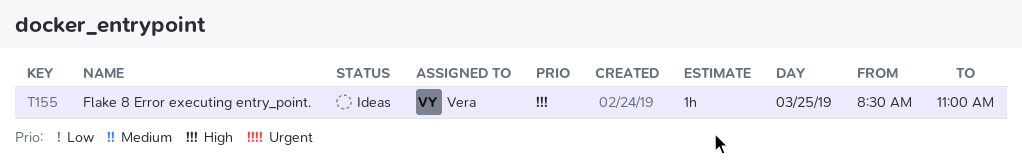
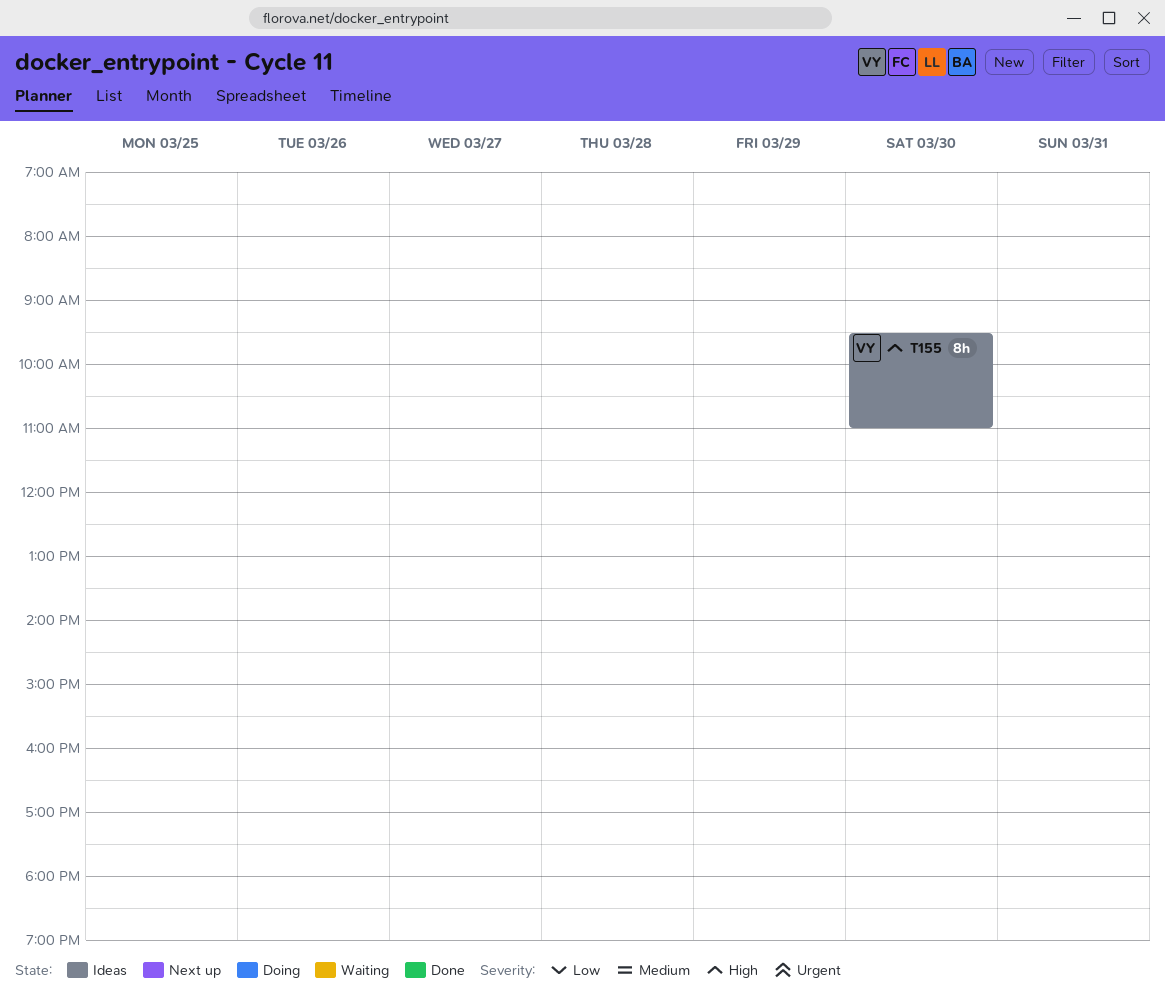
T155, estimate: 1h -> 8h
T155, day: Mar 25 -> Mar 30
T155, begins: 08:30 -> 09:30

